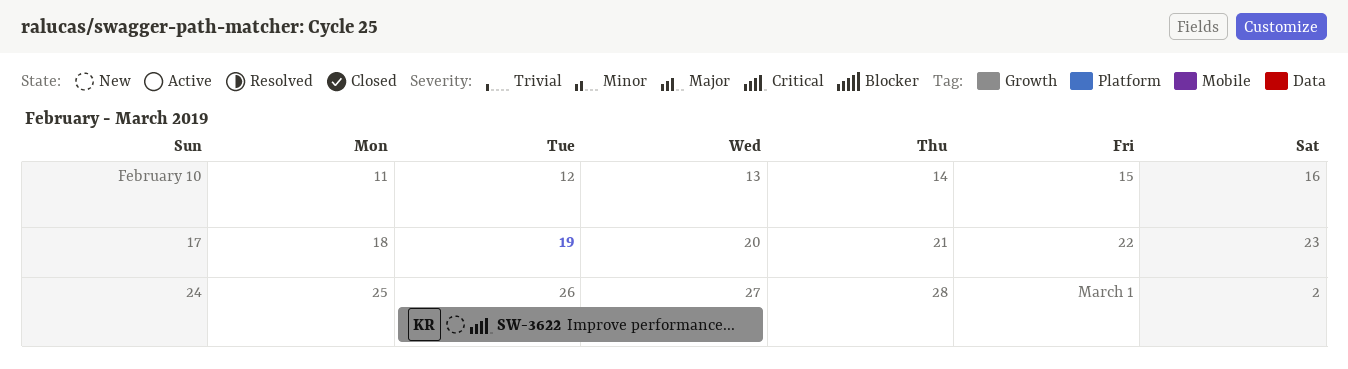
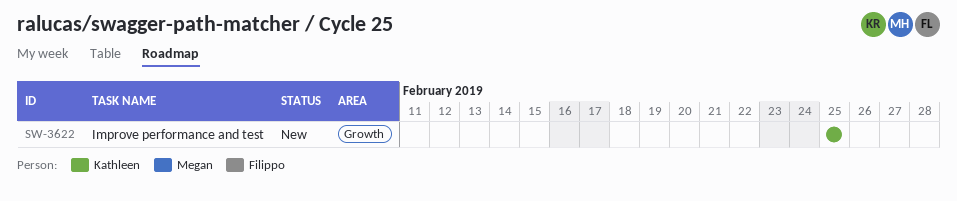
SW-3622, start: Feb 26 -> Feb 25
SW-3622, due: Feb 27 -> Feb 25

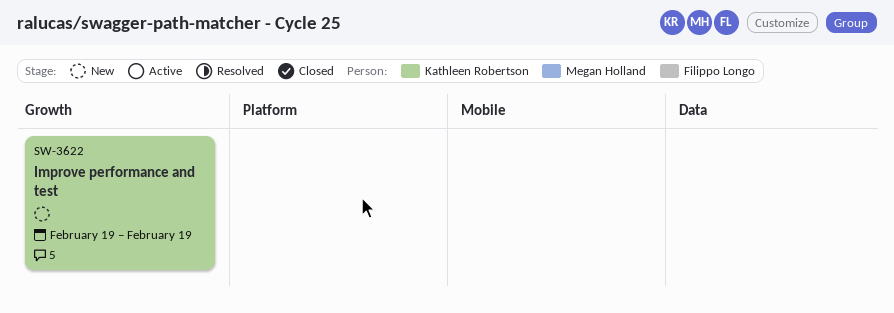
SW-3622, start: Feb 25 -> Feb 19
SW-3622, due: Feb 25 -> Feb 19

